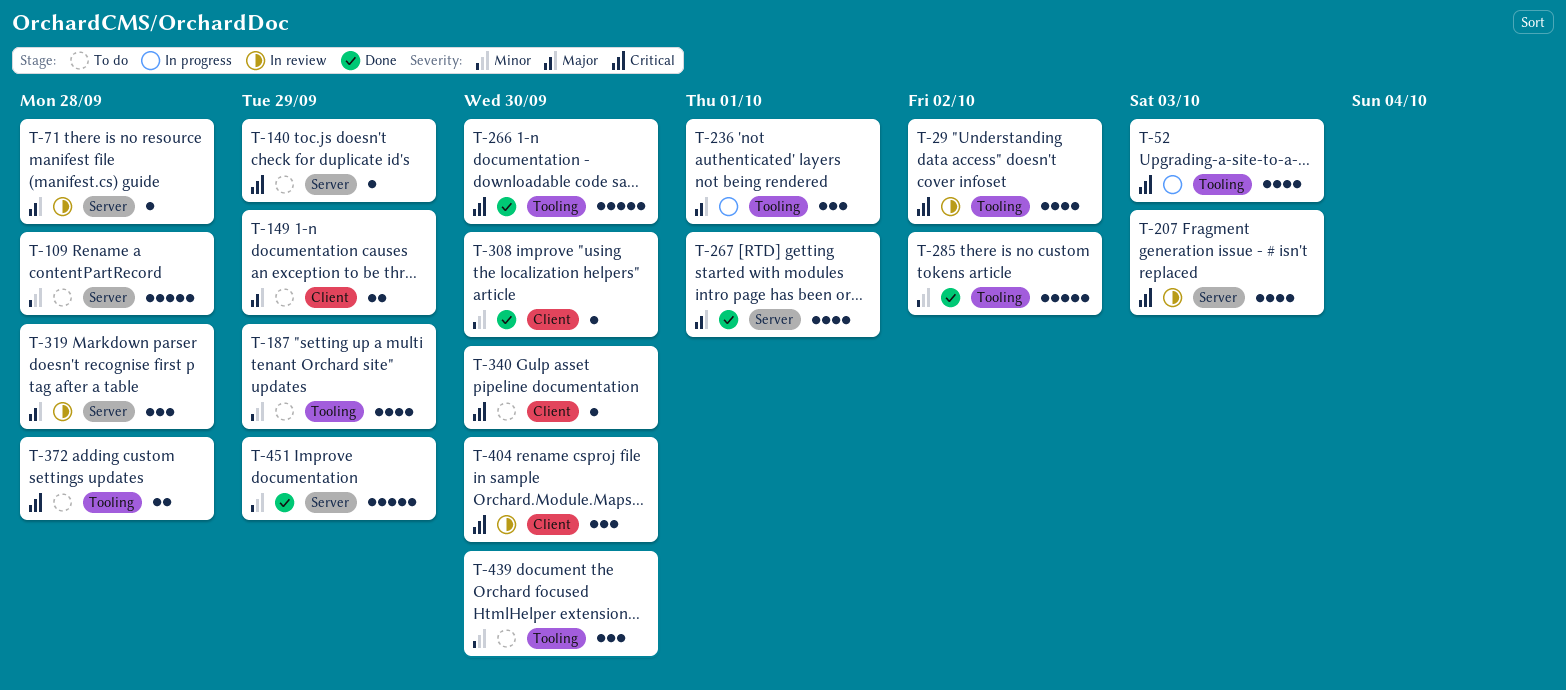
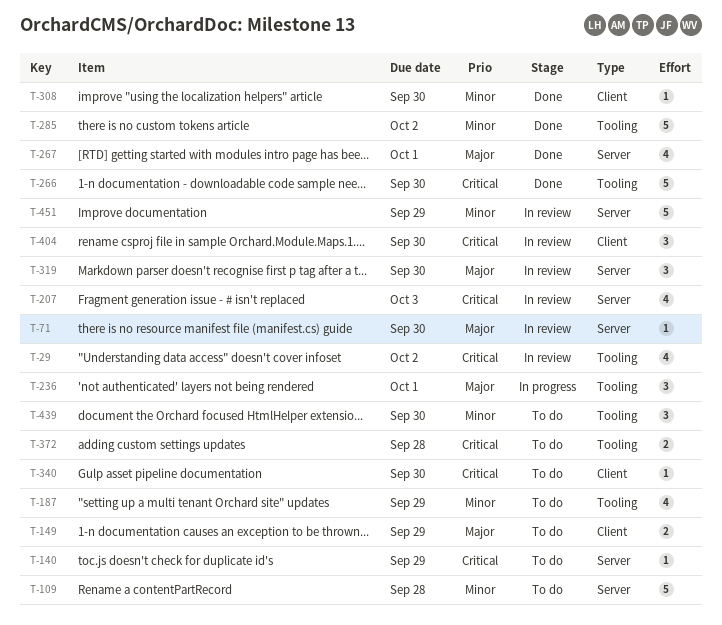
T-52: present -> none
T-71, due: Sep 28 -> Sep 30
T-319, due: Sep 28 -> Sep 30
T-451, status: Done -> In review

